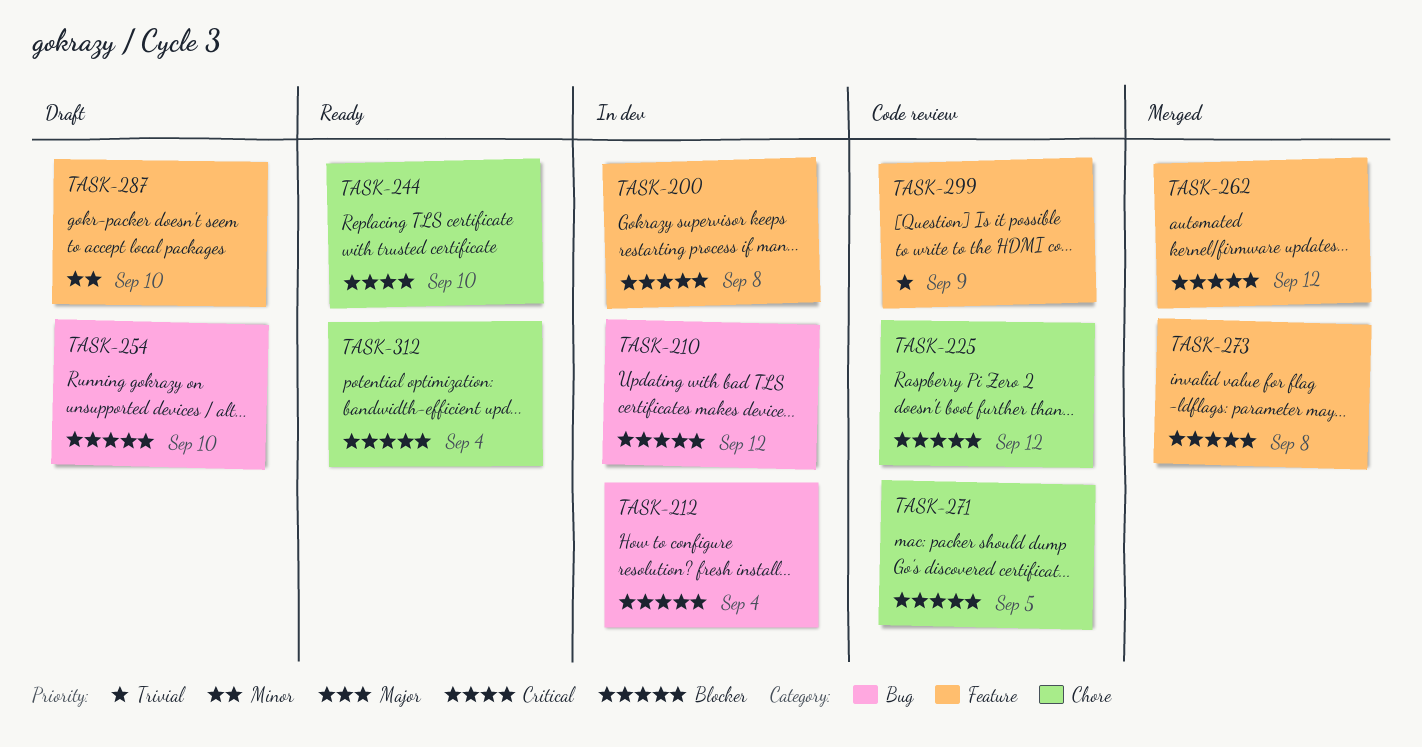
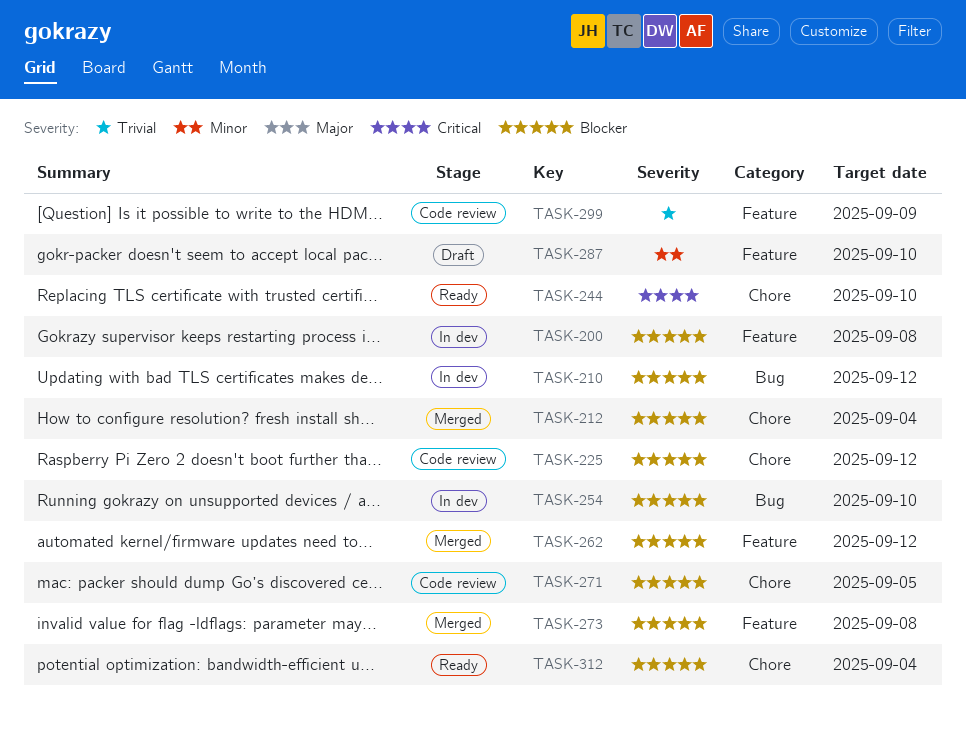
TASK-212, status: In dev -> Merged
TASK-212, label: Bug -> Chore
TASK-254, status: Draft -> In dev

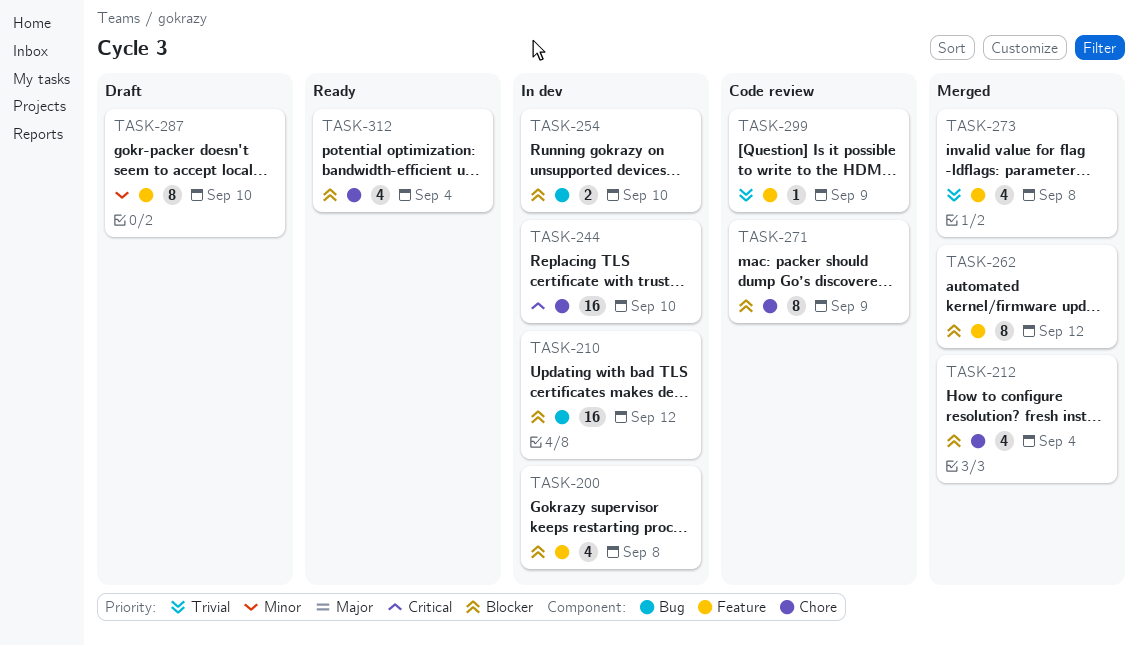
TASK-225: present -> none
TASK-244, status: Ready -> In dev
TASK-271, due: Sep 5 -> Sep 9
TASK-273, priority: Blocker -> Trivial

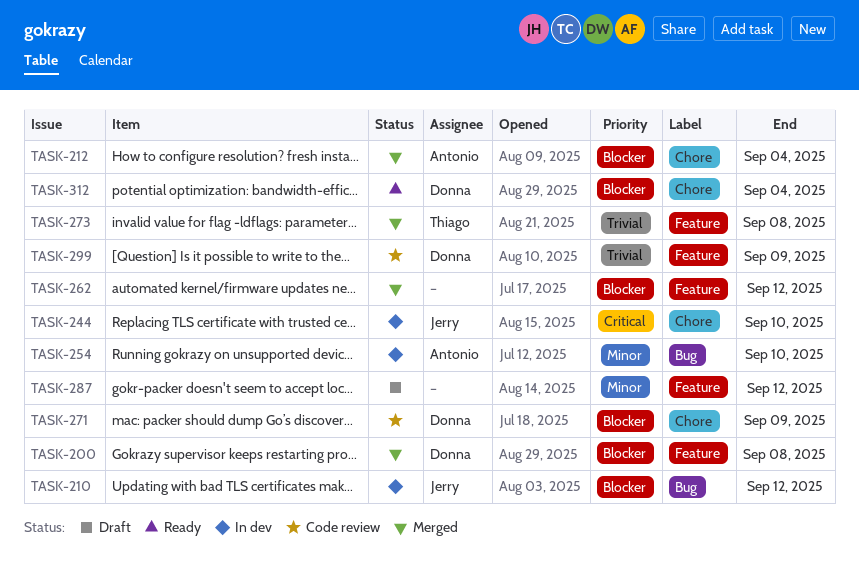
TASK-200, status: In dev -> Merged
TASK-254, priority: Blocker -> Minor
TASK-287, due: Sep 10 -> Sep 12

